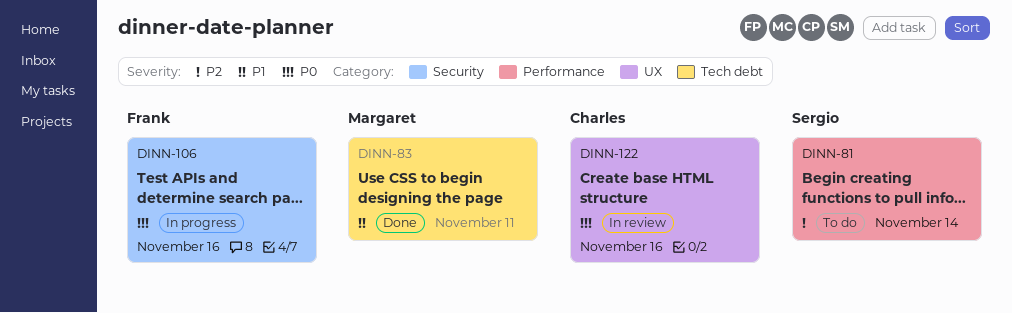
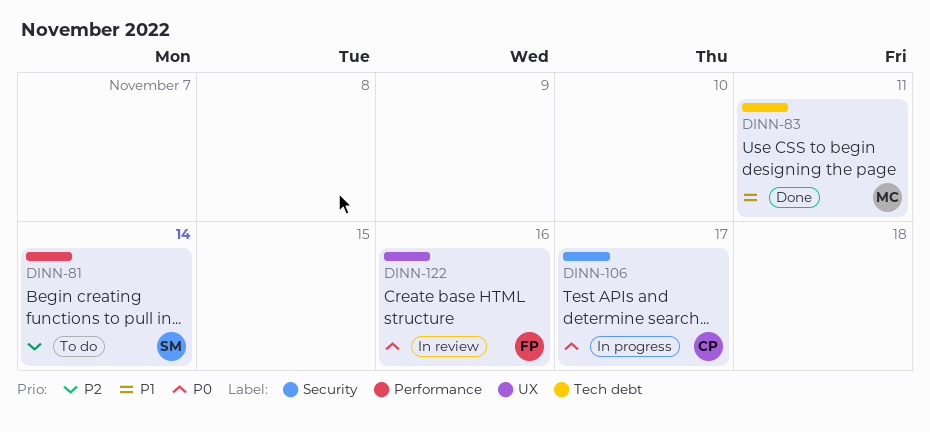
DINN-106, owner: Frank -> Charles
DINN-106, due: Nov 16 -> Nov 17
DINN-122, owner: Charles -> Frank

